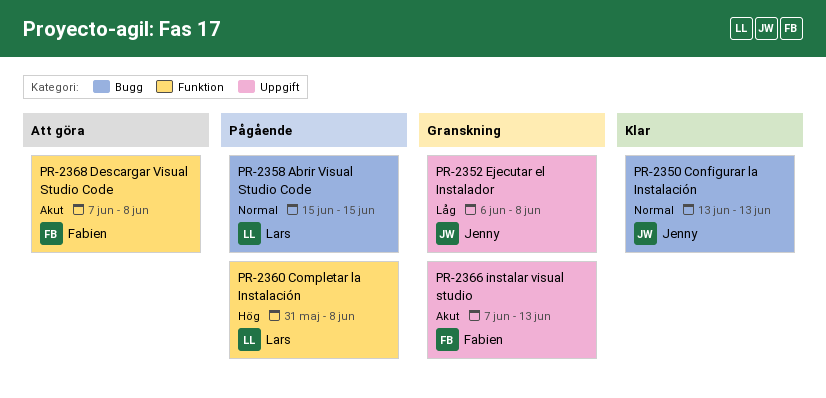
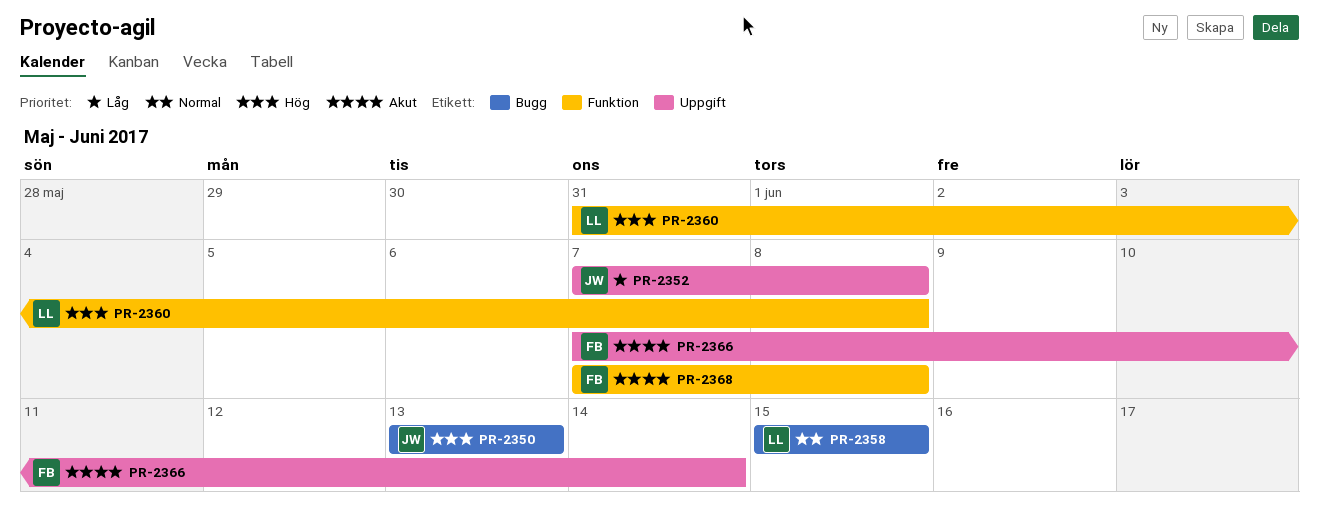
PR-2350, priority: Normal -> Hög
PR-2352, start: Jun 6 -> Jun 7
PR-2366, due: Jun 13 -> Jun 14

